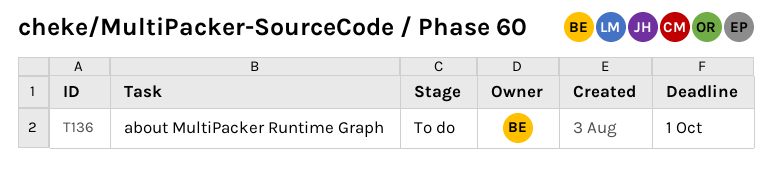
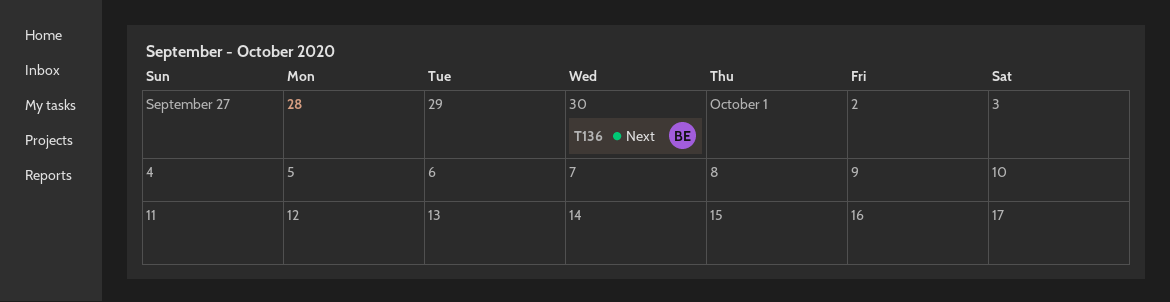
T136, due: Oct 1 -> Sep 30

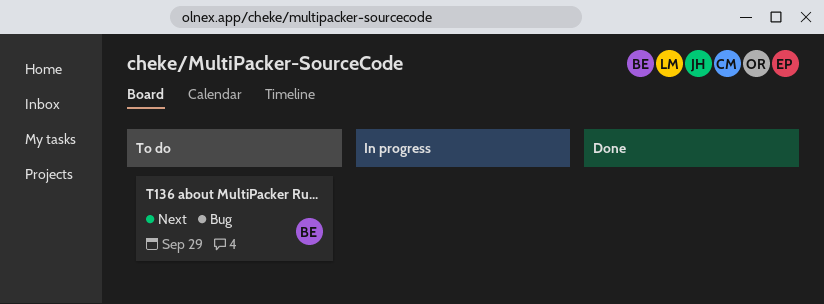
T136, due: Sep 30 -> Sep 29

